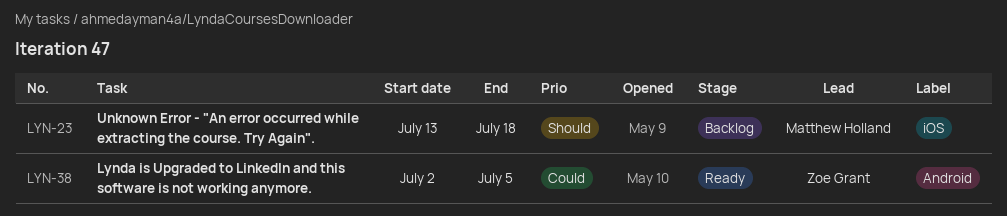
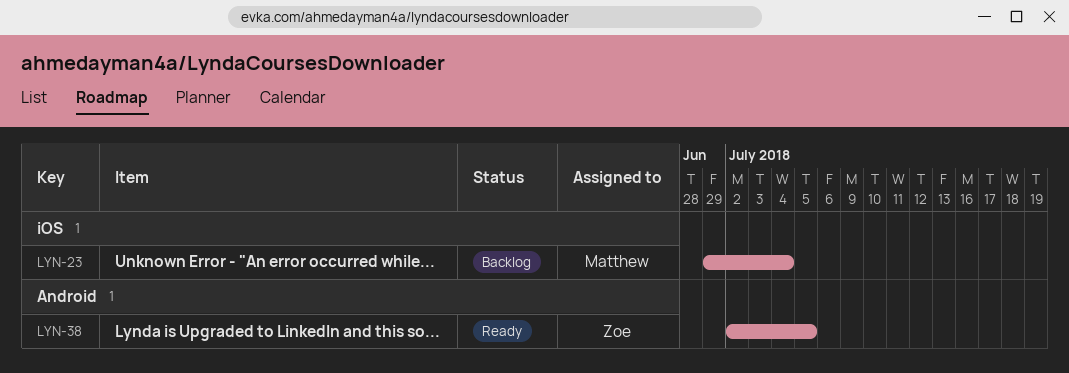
LYN-23, start: Jul 13 -> Jun 29
LYN-23, due: Jul 18 -> Jul 4

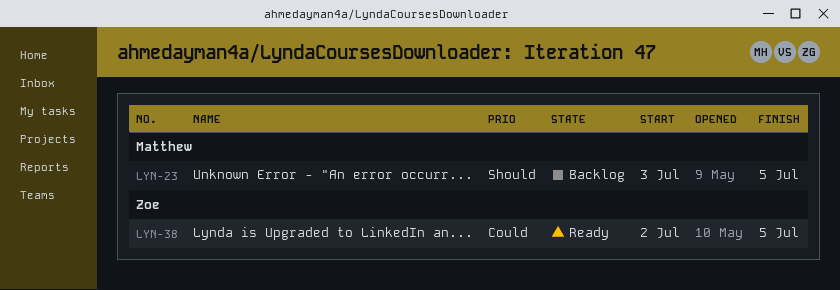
LYN-23, start: Jun 29 -> Jul 3
LYN-23, due: Jul 4 -> Jul 5

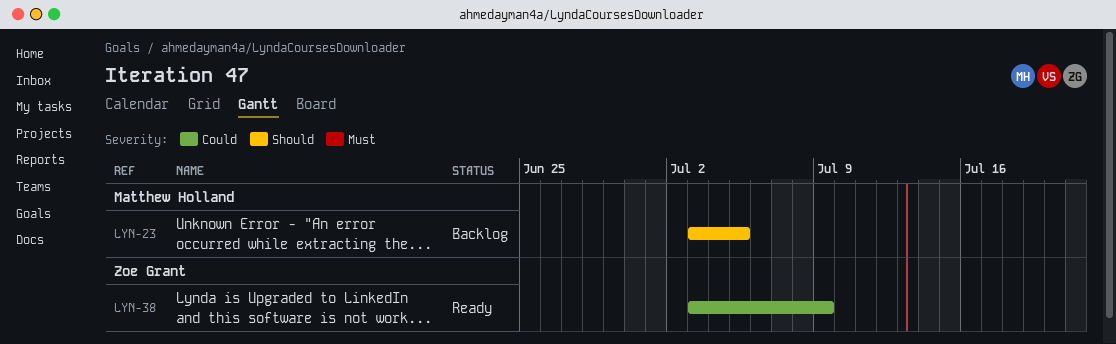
LYN-38, start: Jul 2 -> Jul 3
LYN-38, due: Jul 5 -> Jul 9

